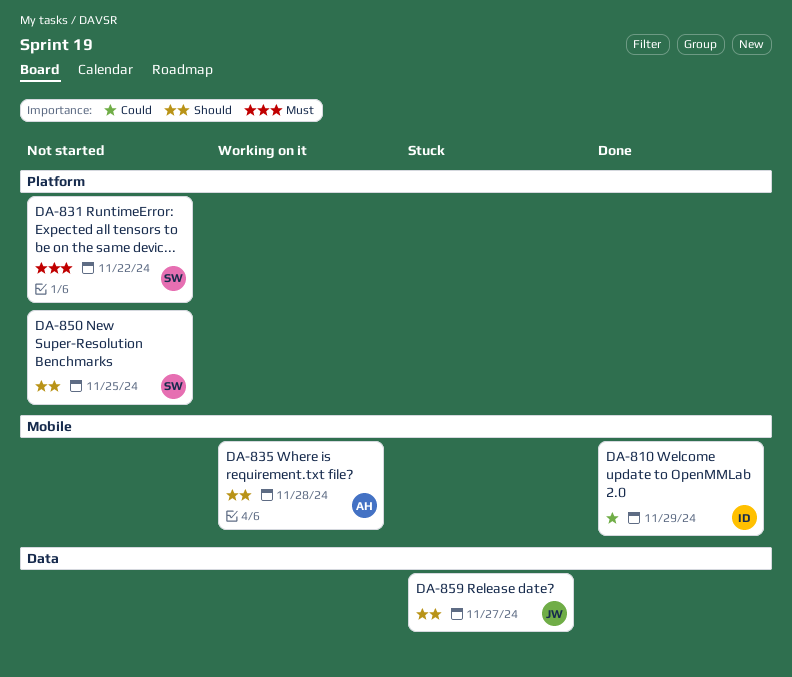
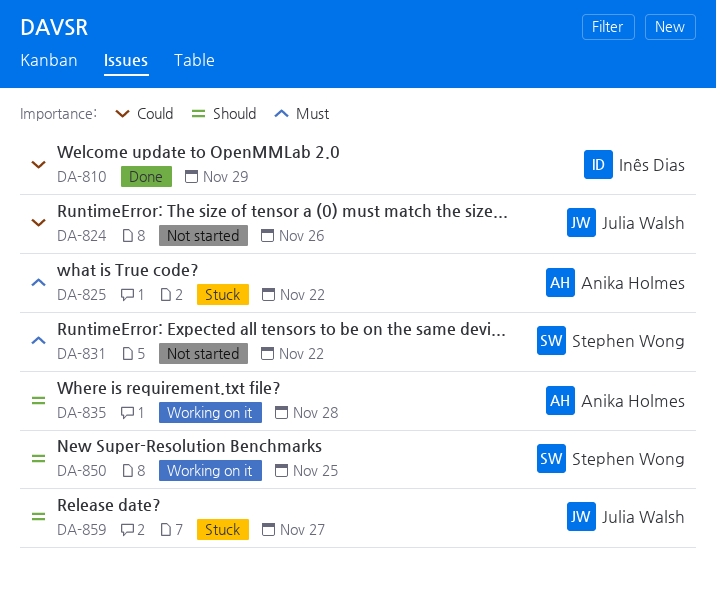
DA-824: none -> present
DA-825: none -> present
DA-850, status: Not started -> Working on it

